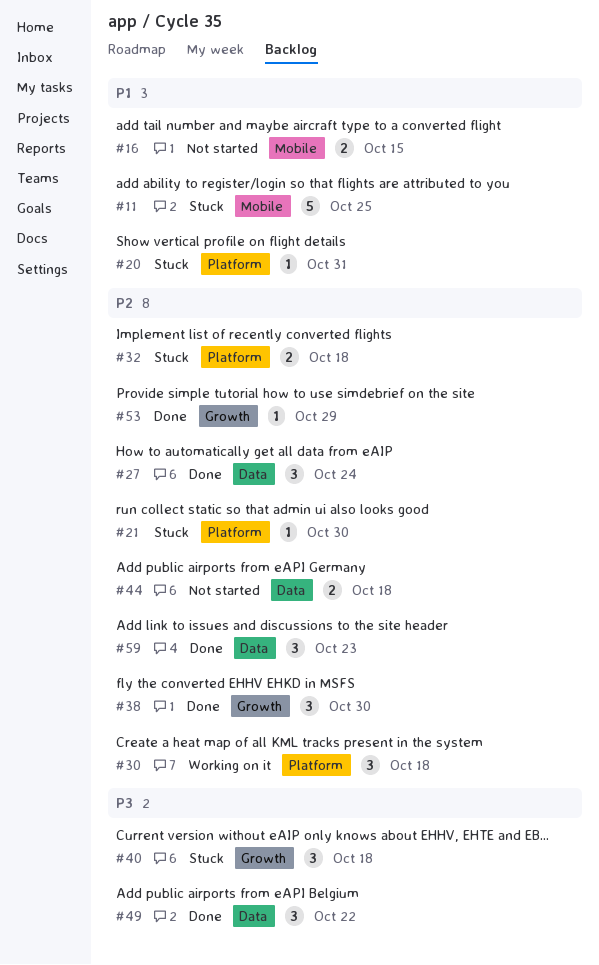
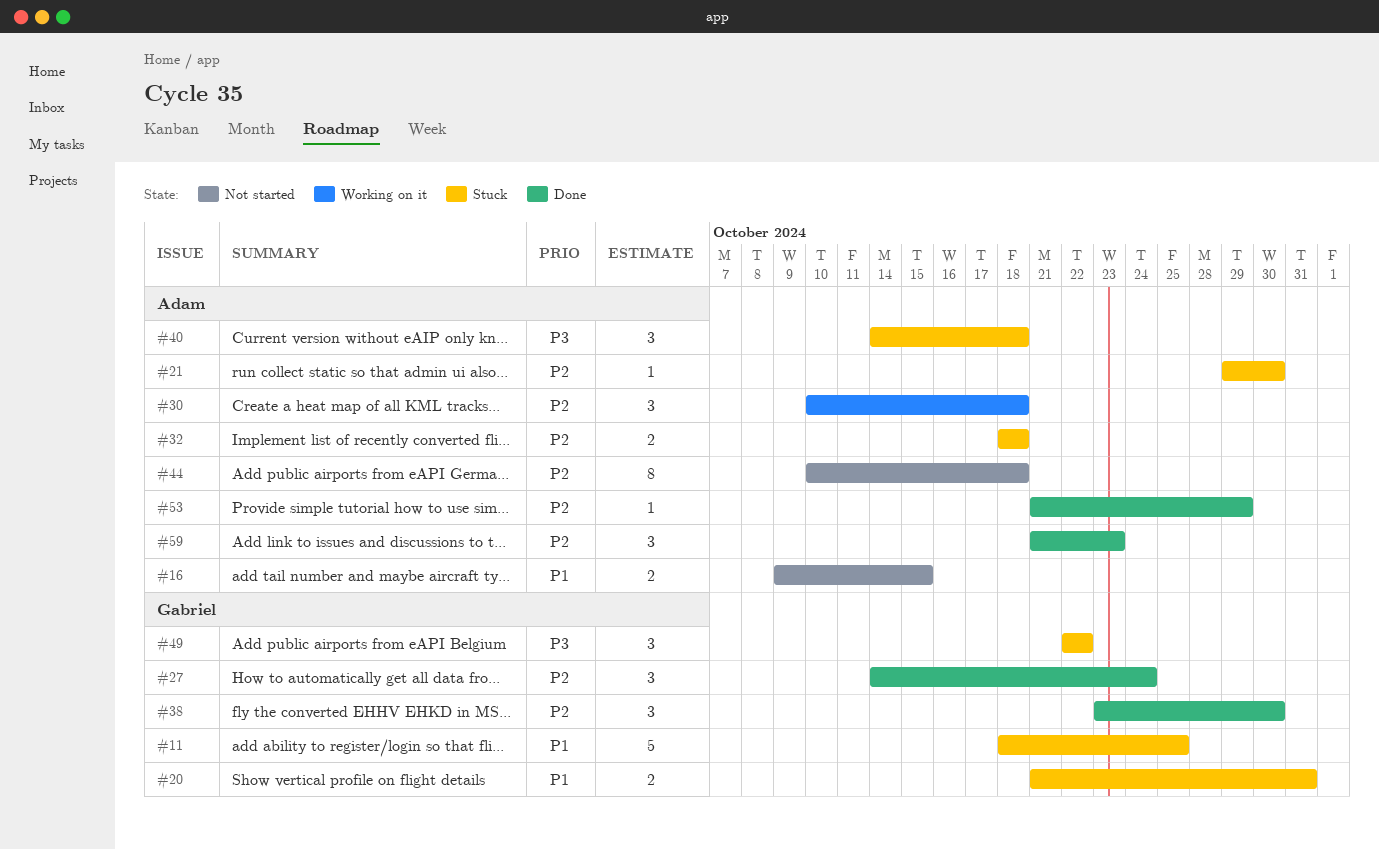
#20, estimate: 1 -> 2
#44, estimate: 2 -> 8
#49, status: Done -> Stuck

